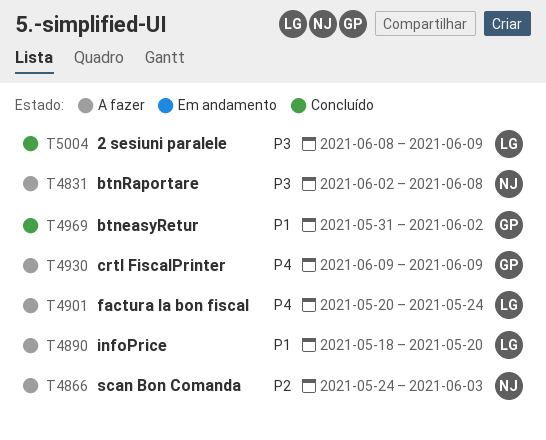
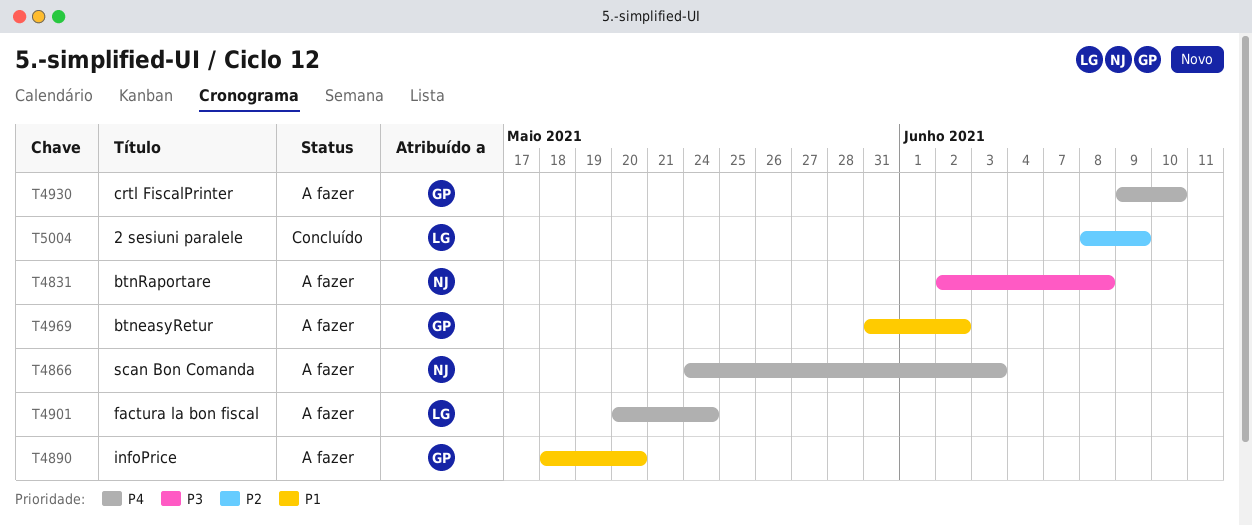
T4866, priority: P2 -> P4
T4890, owner: LG -> GP
T4930, due: Jun 9 -> Jun 10
T4969, status: Concluído -> A fazer
T5004, priority: P3 -> P2

